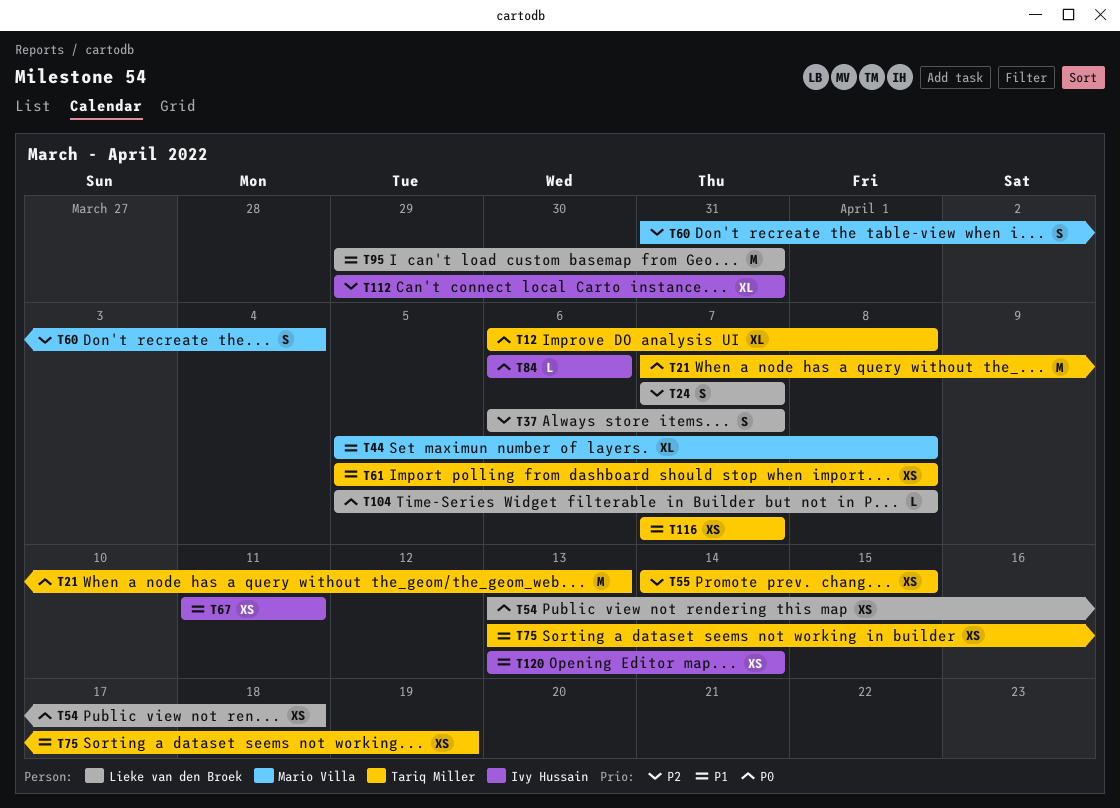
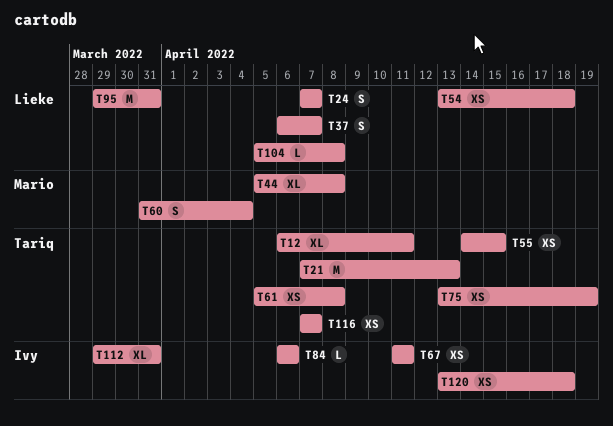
T12, due: Apr 8 -> Apr 11
T120, due: Apr 14 -> Apr 18

